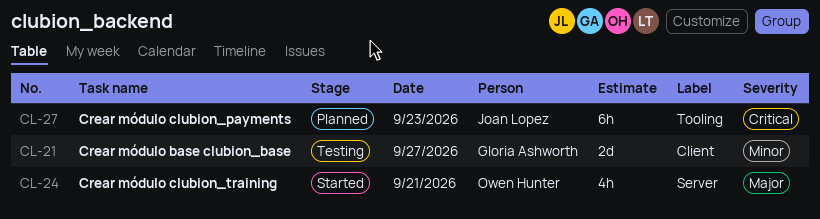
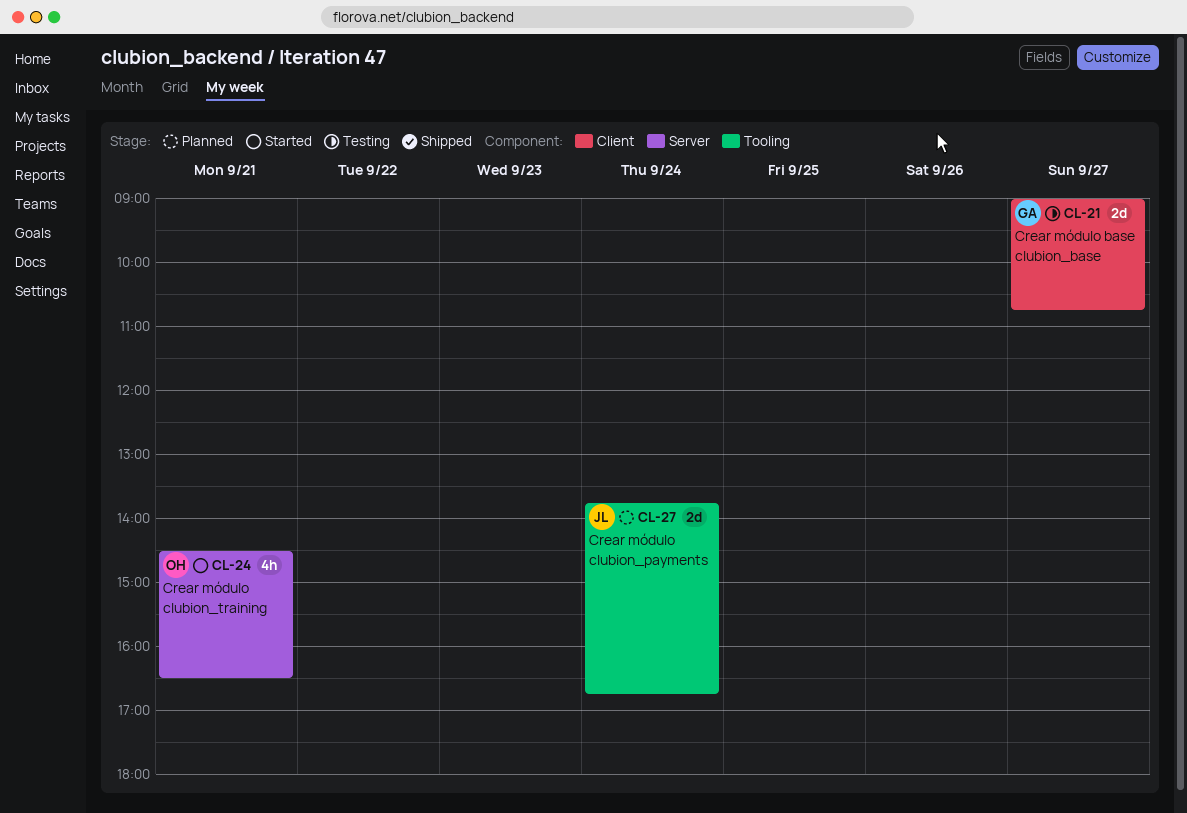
CL-27, estimate: 6h -> 2d
CL-27, day: Sep 23 -> Sep 24

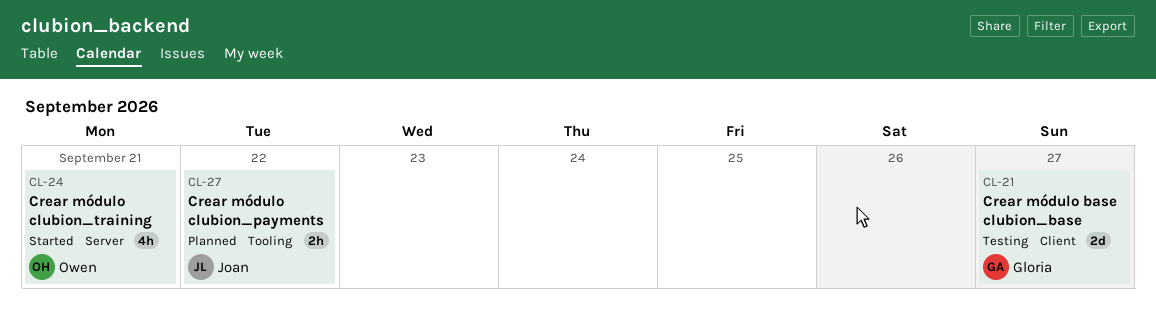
CL-27, estimate: 2d -> 2h
CL-27, day: Sep 24 -> Sep 22

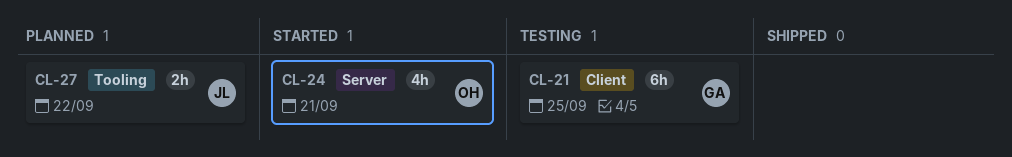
CL-21, estimate: 2d -> 6h
CL-21, day: Sep 27 -> Sep 25

